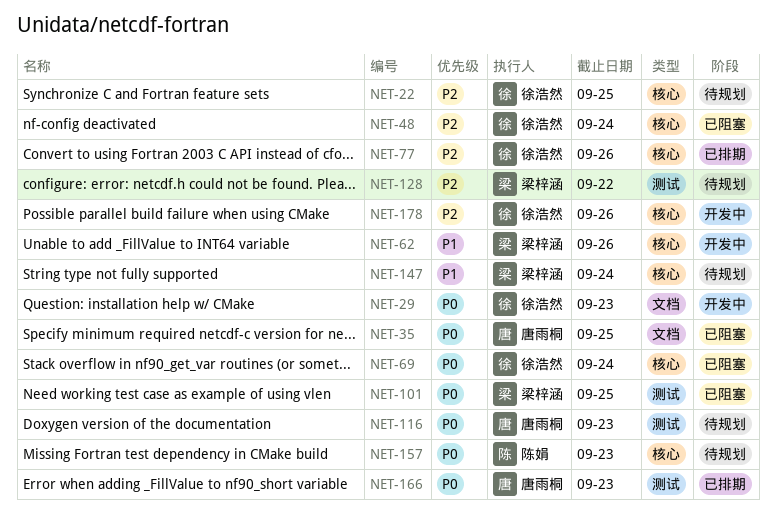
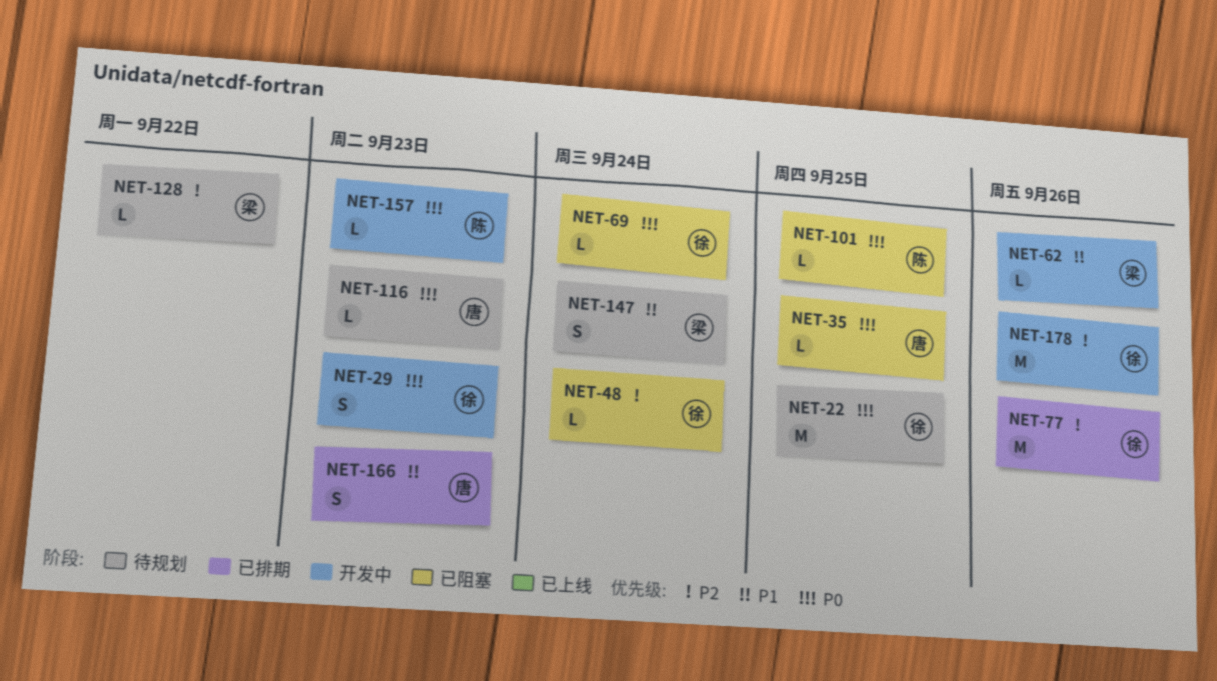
NET-22, priority: P2 -> P0
NET-101, owner: 梁梓涵 -> 陈娟
NET-157, status: 待规划 -> 开发中
NET-166, priority: P0 -> P1

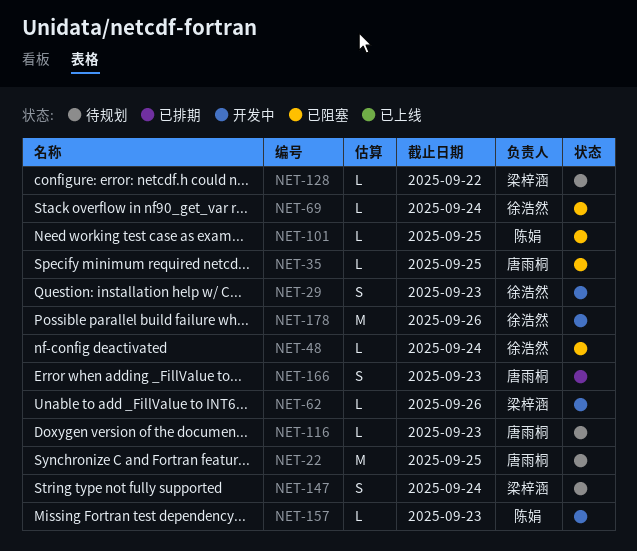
NET-22, owner: 徐浩然 -> 唐雨桐
NET-77: present -> none

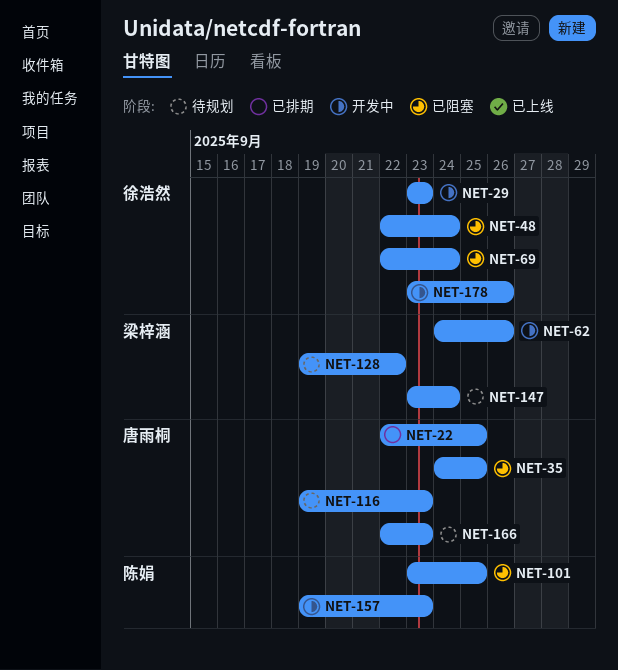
NET-22, status: 待规划 -> 已排期
NET-166, status: 已排期 -> 待规划

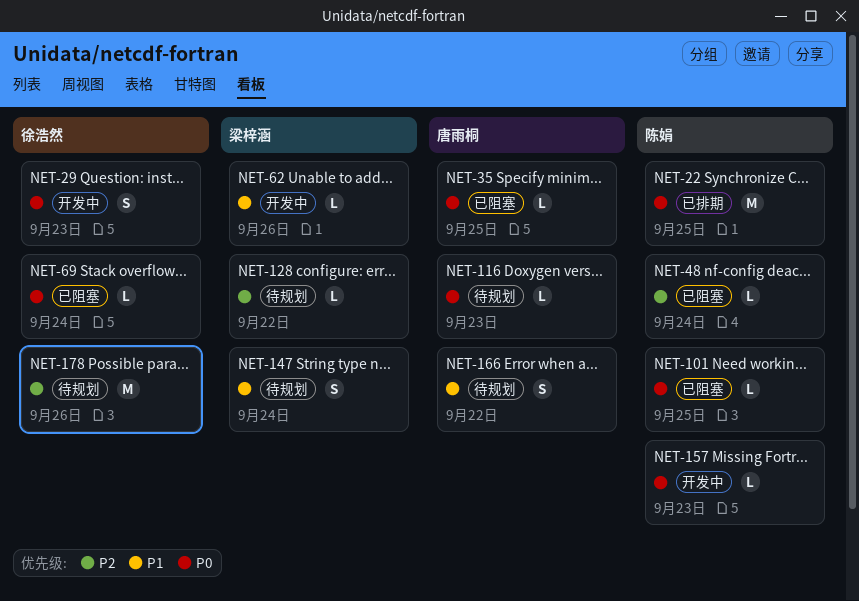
NET-22, owner: 唐雨桐 -> 陈娟
NET-48, owner: 徐浩然 -> 陈娟
NET-166, due: Sep 23 -> Sep 22
NET-178, status: 开发中 -> 待规划

